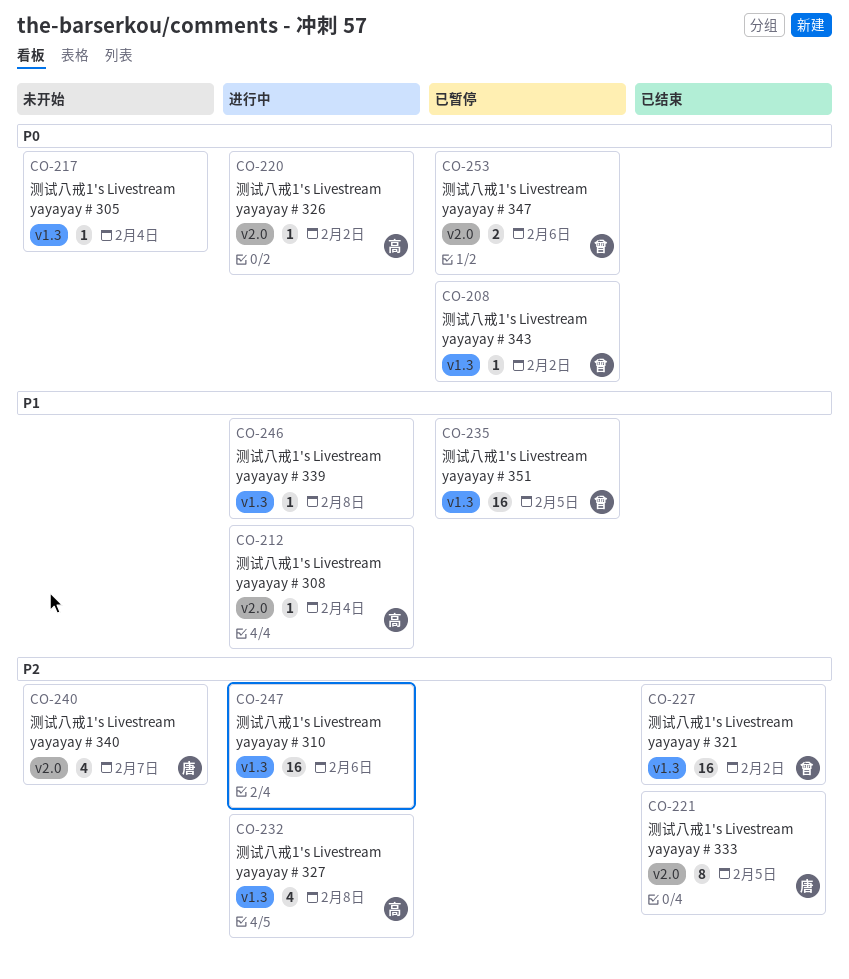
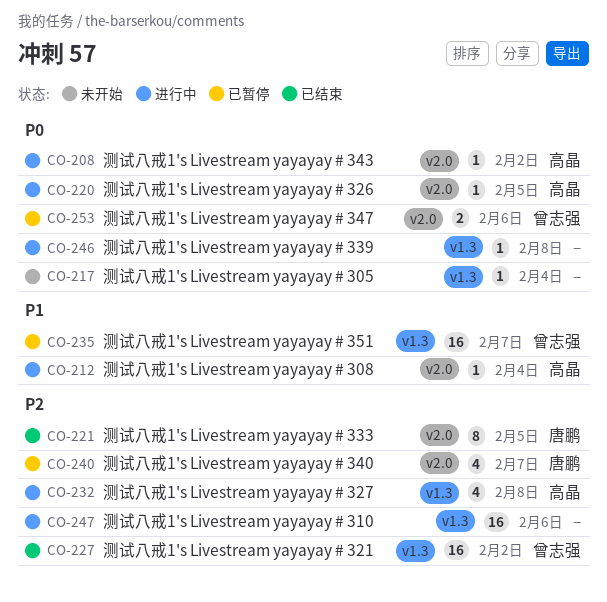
CO-208, status: 已暂停 -> 进行中
CO-208, owner: 曾志强 -> 高晶
CO-208, label: v1.3 -> v2.0
CO-220, due: Feb 2 -> Feb 5
CO-235, due: Feb 5 -> Feb 7
CO-240, status: 未开始 -> 已暂停
CO-246, priority: P1 -> P0

